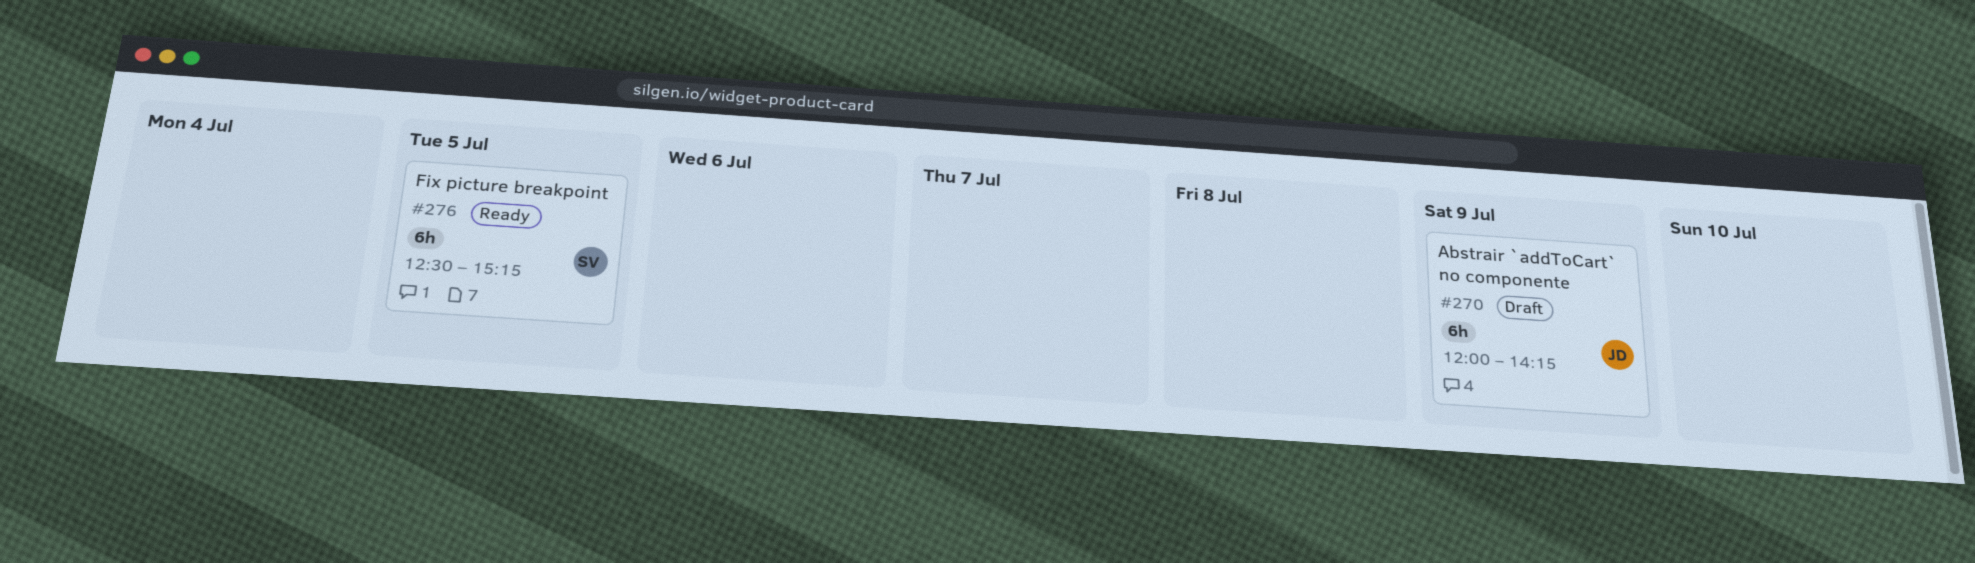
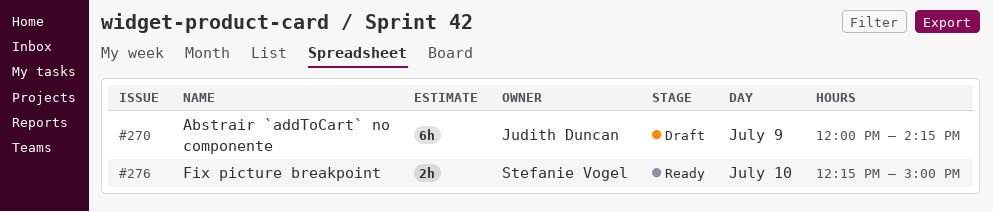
#276, estimate: 6h -> 2h
#276, day: Jul 5 -> Jul 10
#276, begins: 12:30 -> 12:15
#276, ends: 15:15 -> 15:00

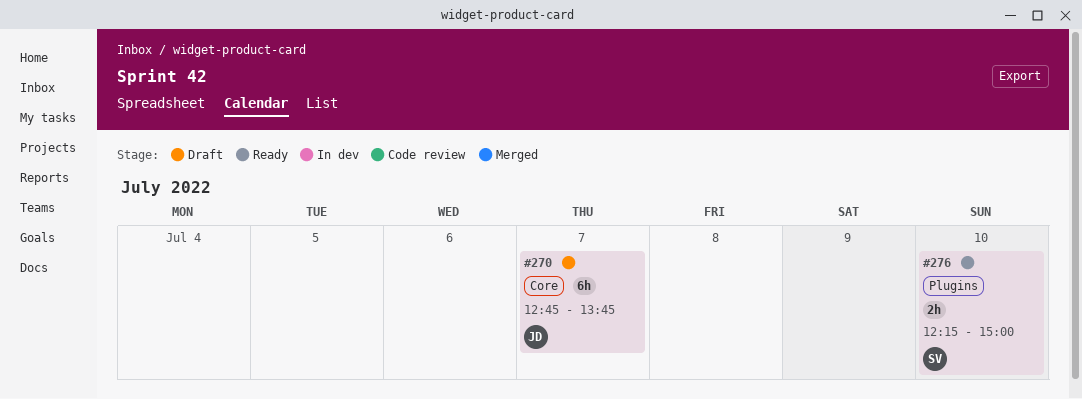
#270, day: Jul 9 -> Jul 7
#270, begins: 12:00 -> 12:45
#270, ends: 14:15 -> 13:45

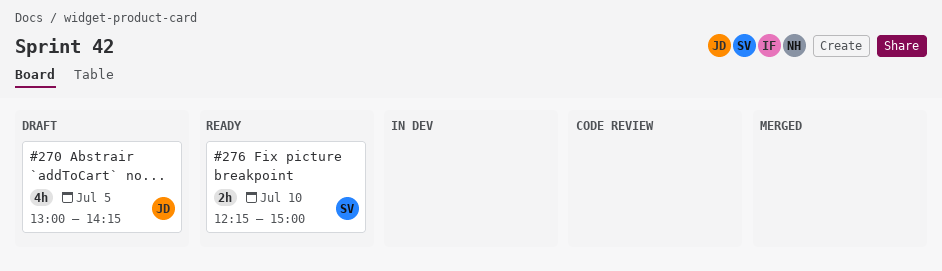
#270, estimate: 6h -> 4h
#270, day: Jul 7 -> Jul 5
#270, begins: 12:45 -> 13:00
#270, ends: 13:45 -> 14:15

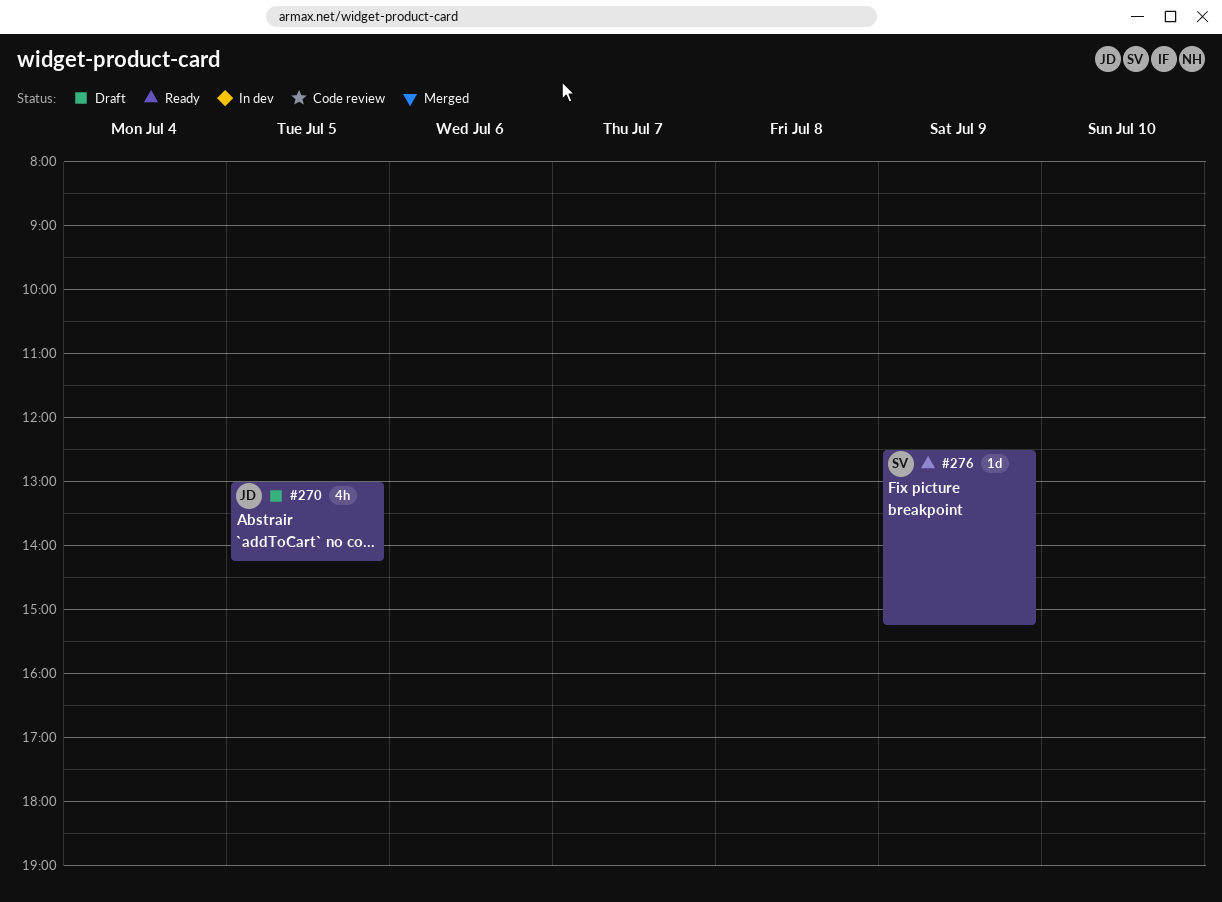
#276, estimate: 2h -> 1d
#276, day: Jul 10 -> Jul 9
#276, begins: 12:15 -> 12:30
#276, ends: 15:00 -> 15:15

